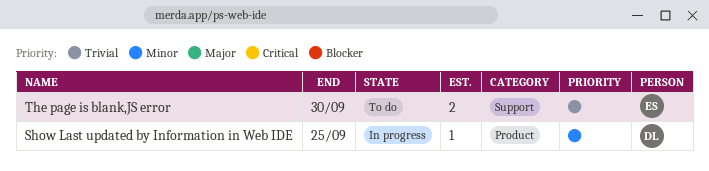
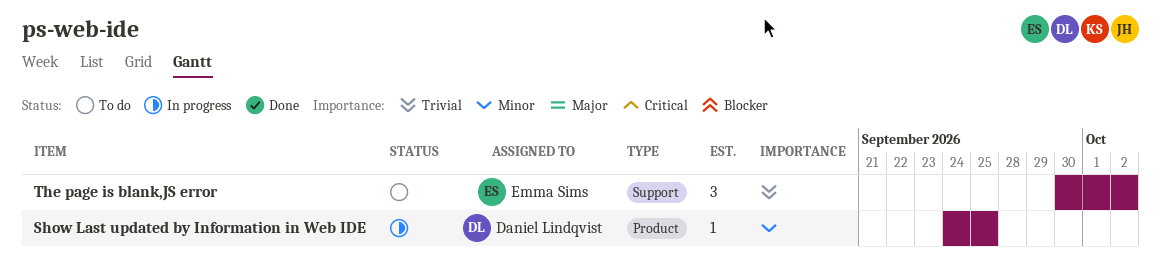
The page is blank,JS error, estimate: 2 -> 3
The page is blank,JS error, due: Sep 30 -> Oct 2

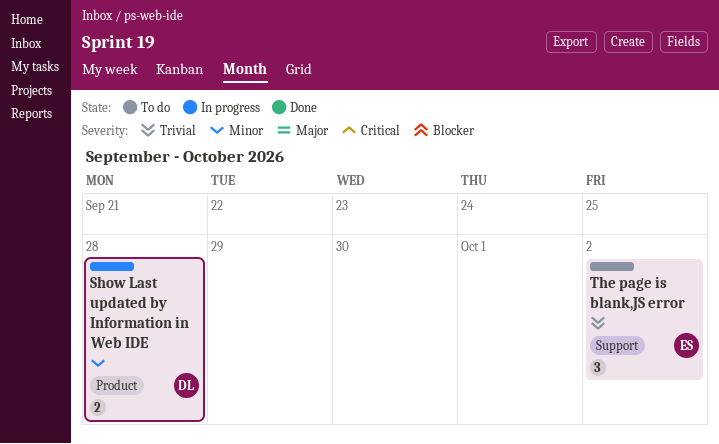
Show Last updated by Information in Web IDE, estimate: 1 -> 2
Show Last updated by Information in Web IDE, due: Sep 25 -> Sep 28

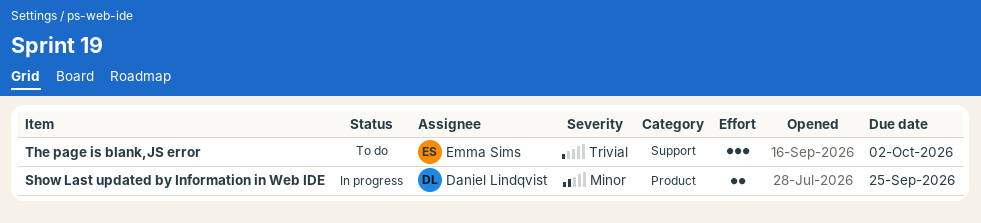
Show Last updated by Information in Web IDE, due: Sep 28 -> Sep 25

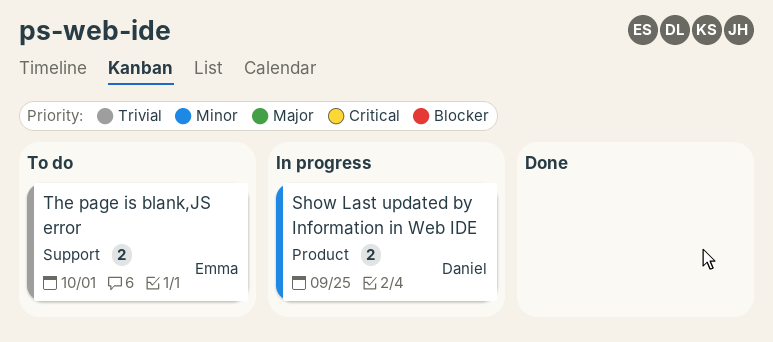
The page is blank,JS error, estimate: 3 -> 2
The page is blank,JS error, due: Oct 2 -> Oct 1

